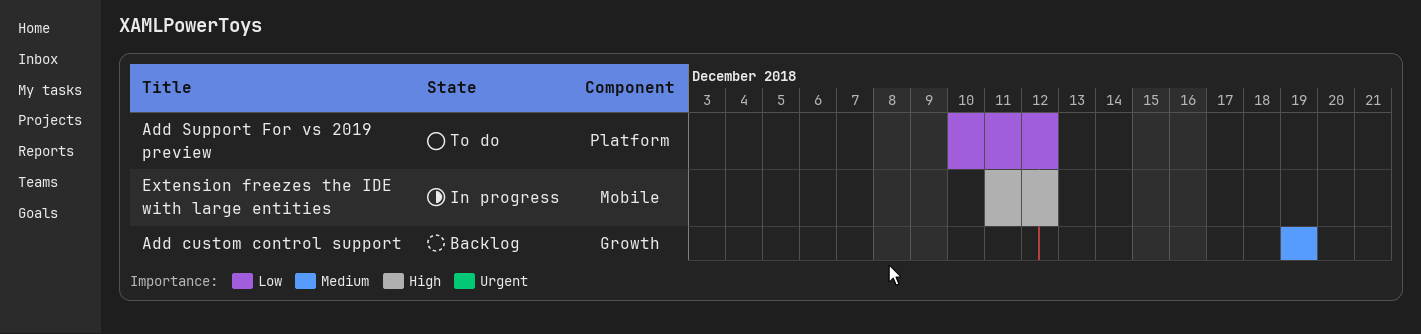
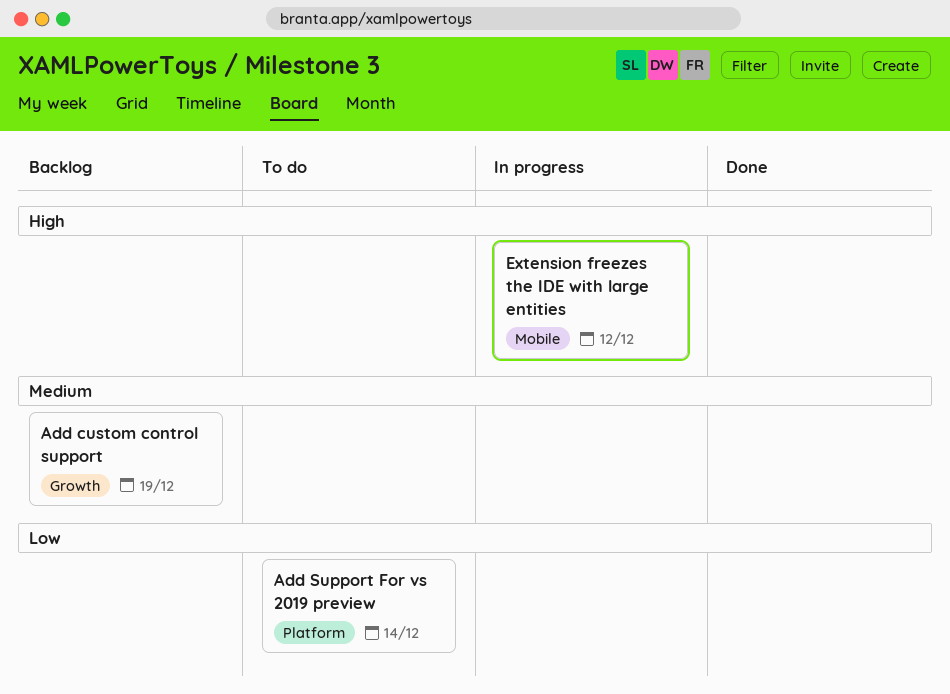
Add Support For vs 2019 preview, due: Dec 12 -> Dec 14

